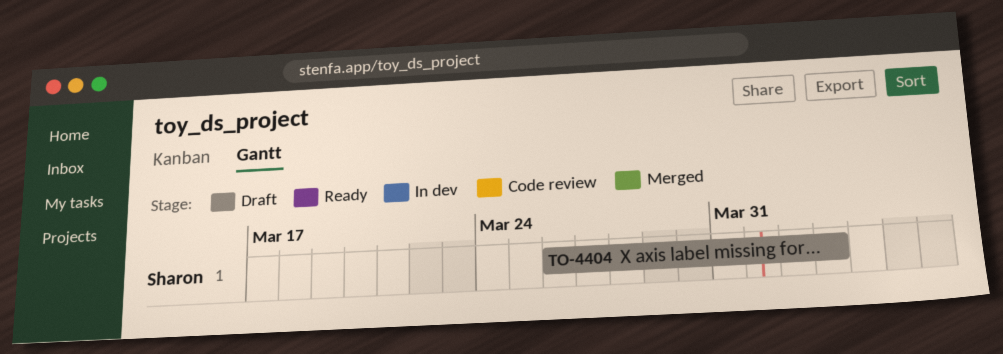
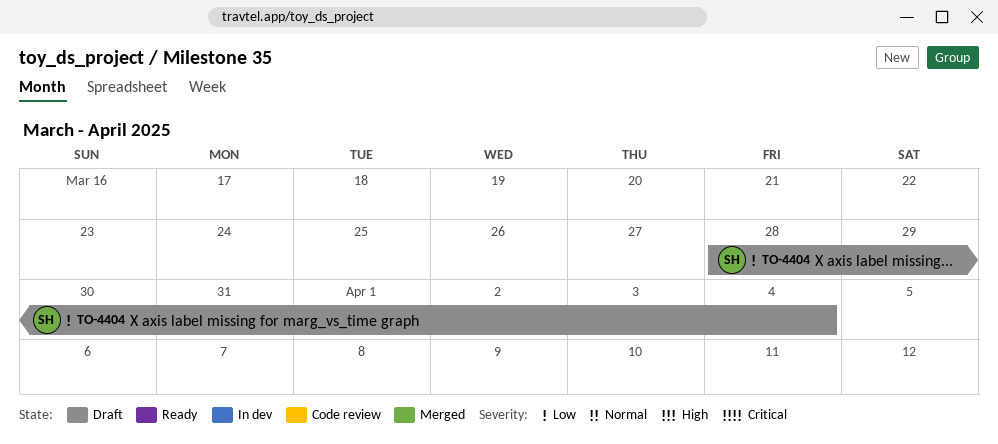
TO-4404, start: Mar 26 -> Mar 28
TO-4404, due: Apr 3 -> Apr 4

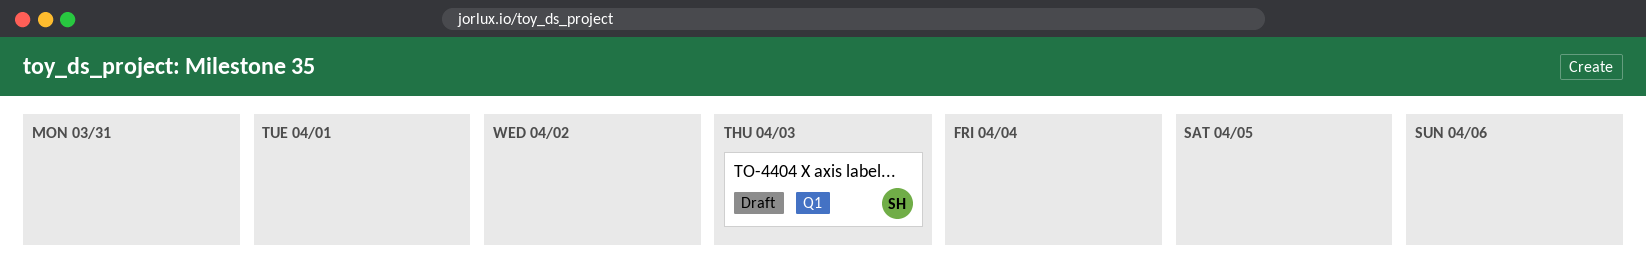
TO-4404, due: Apr 4 -> Apr 3

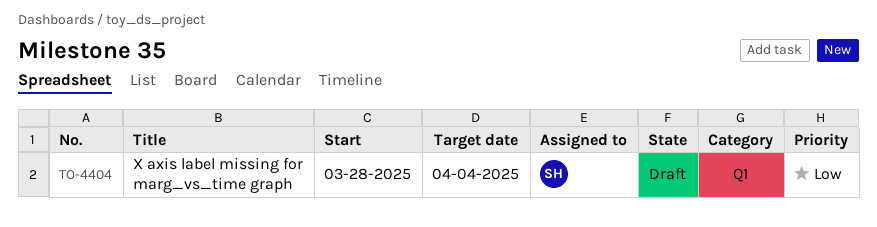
TO-4404, due: Apr 3 -> Apr 4

